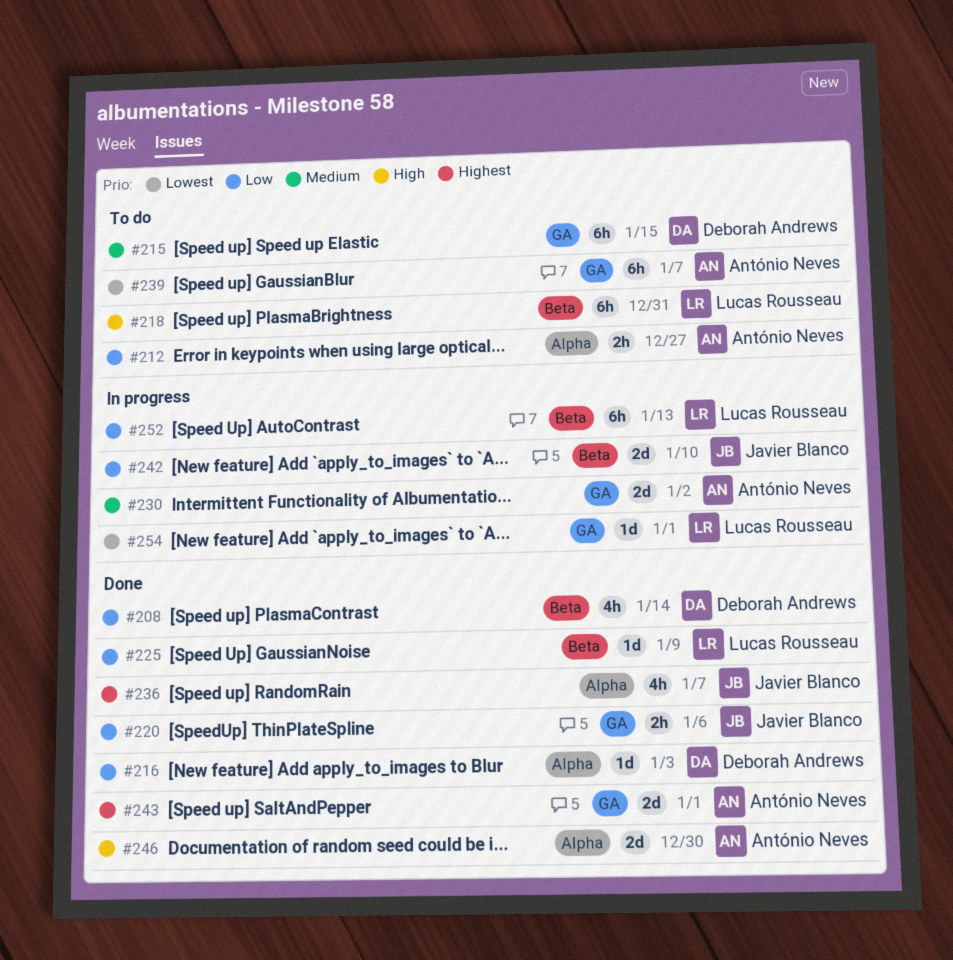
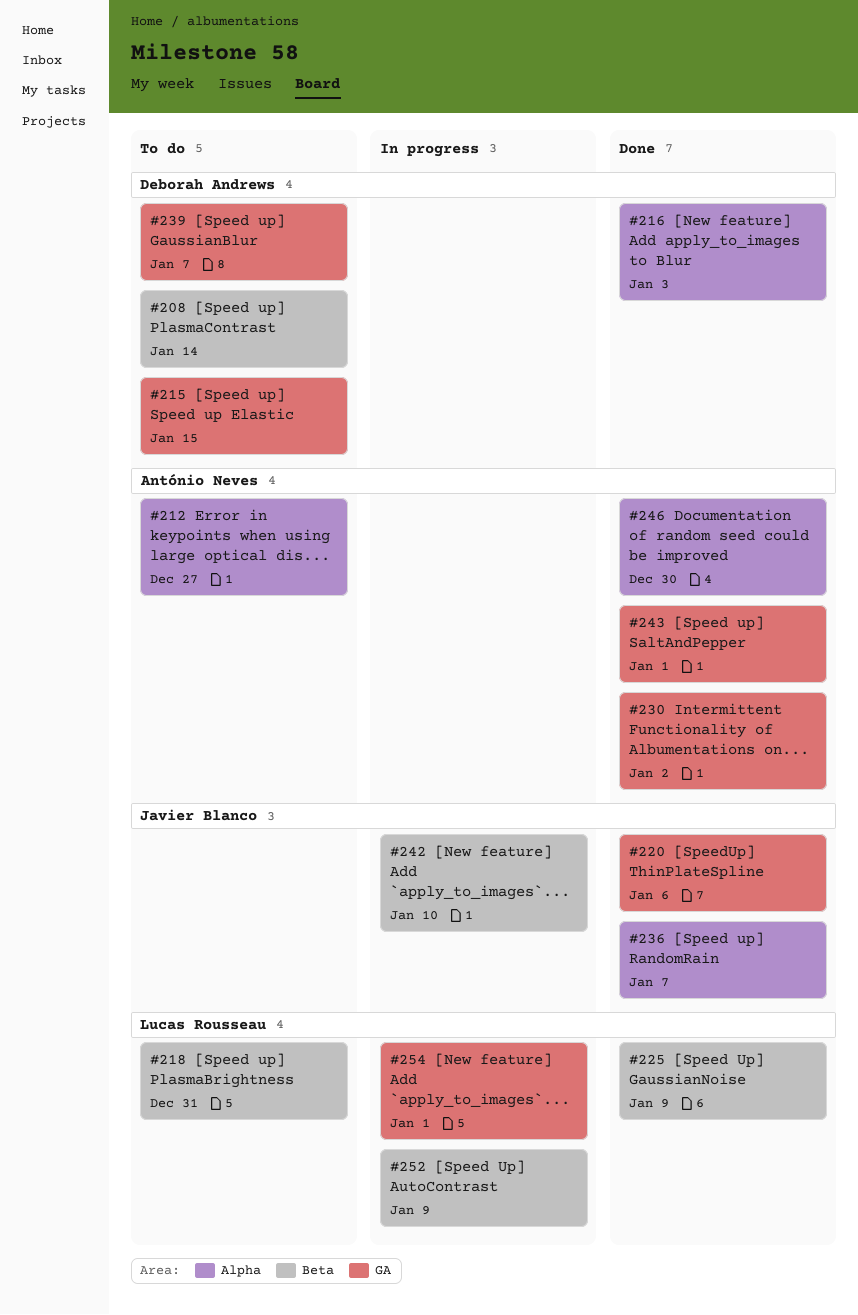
#208, status: Done -> To do
#230, status: In progress -> Done
#239, owner: António Neves -> Deborah Andrews
#252, due: Jan 13 -> Jan 9

